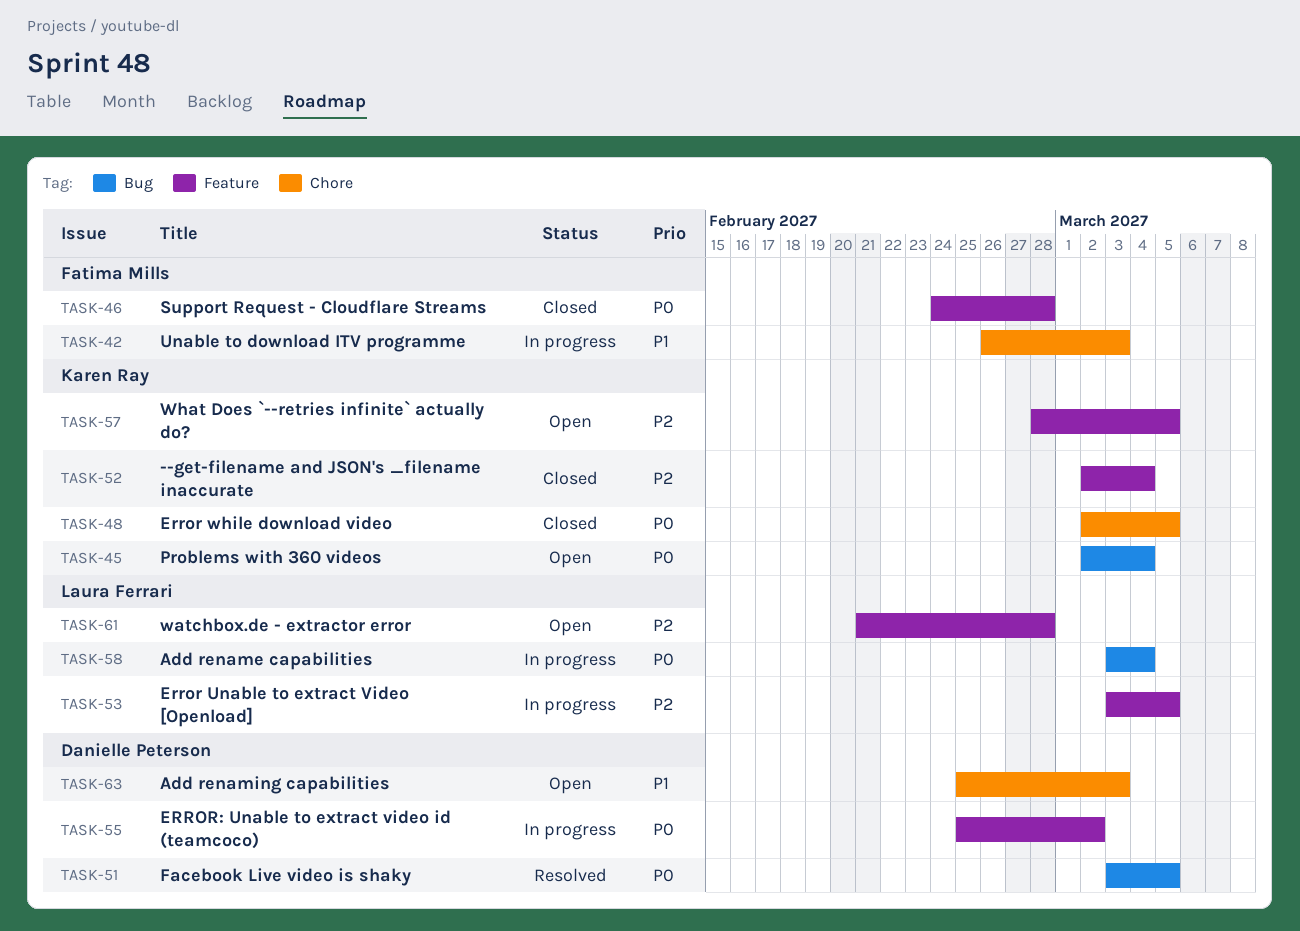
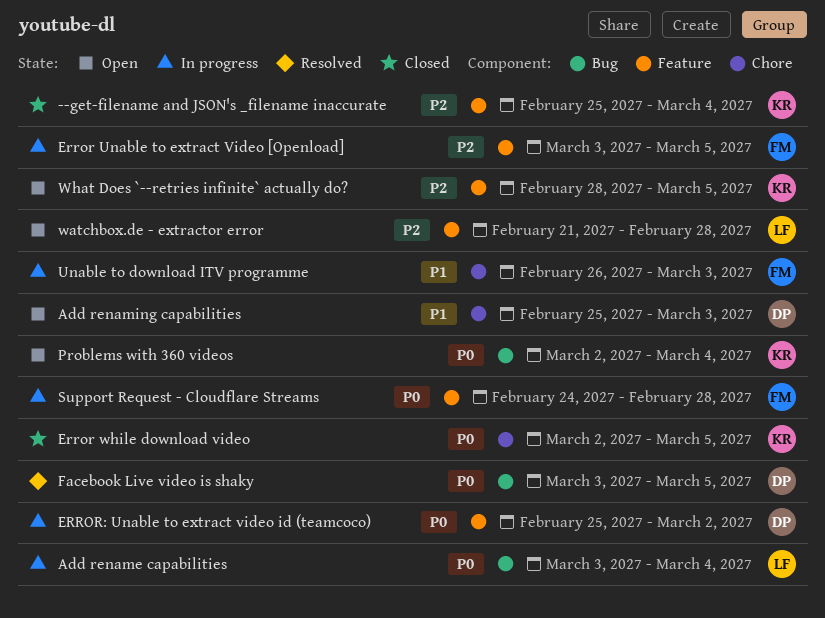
--get-filename and JSON's _filename inaccurate, start: Mar 2 -> Feb 25
Error Unable to extract Video [Openload], owner: Laura Ferrari -> Fatima Mills
Support Request - Cloudflare Streams, status: Closed -> In progress

